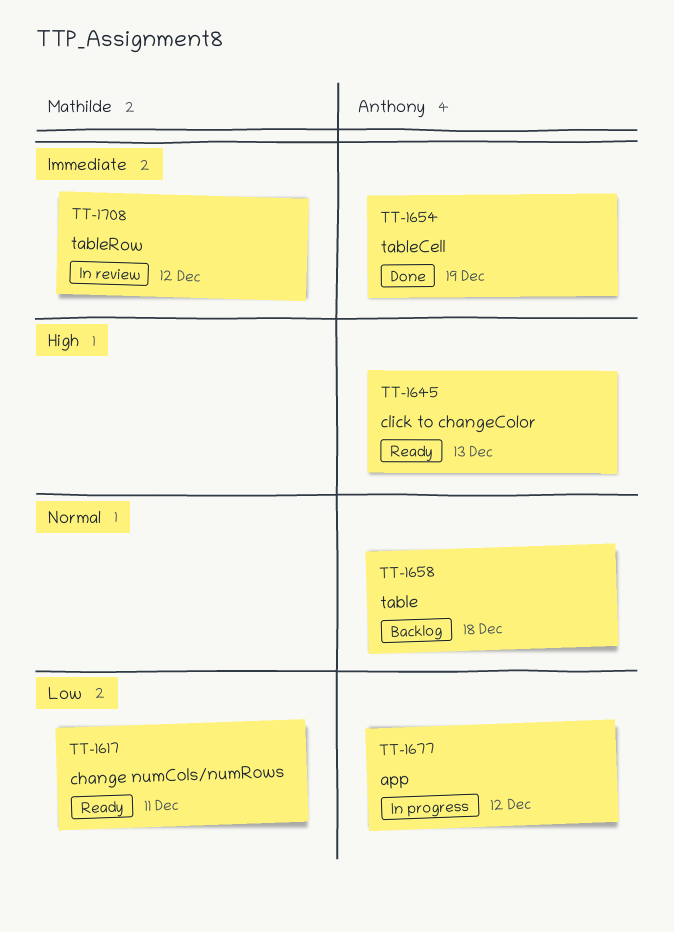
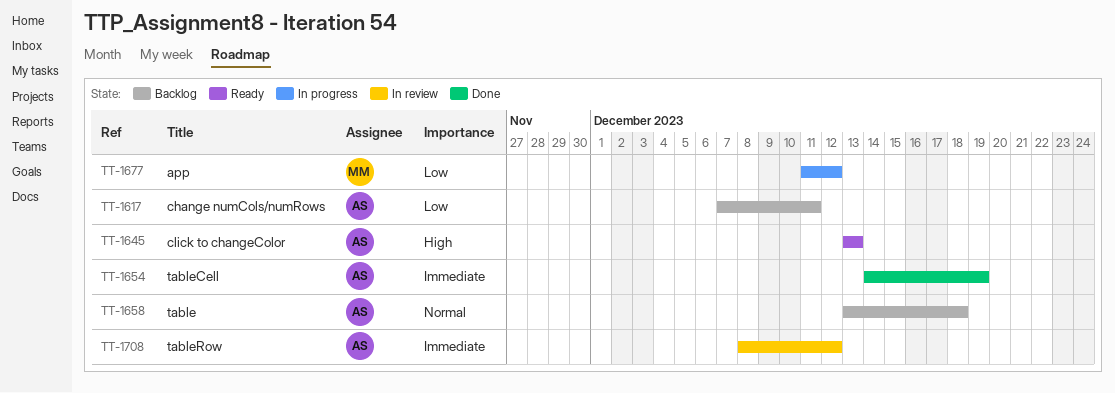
TT-1617, status: Ready -> Backlog
TT-1617, owner: Mathilde -> Anthony
TT-1677, owner: Anthony -> Mathilde
TT-1708, owner: Mathilde -> Anthony

